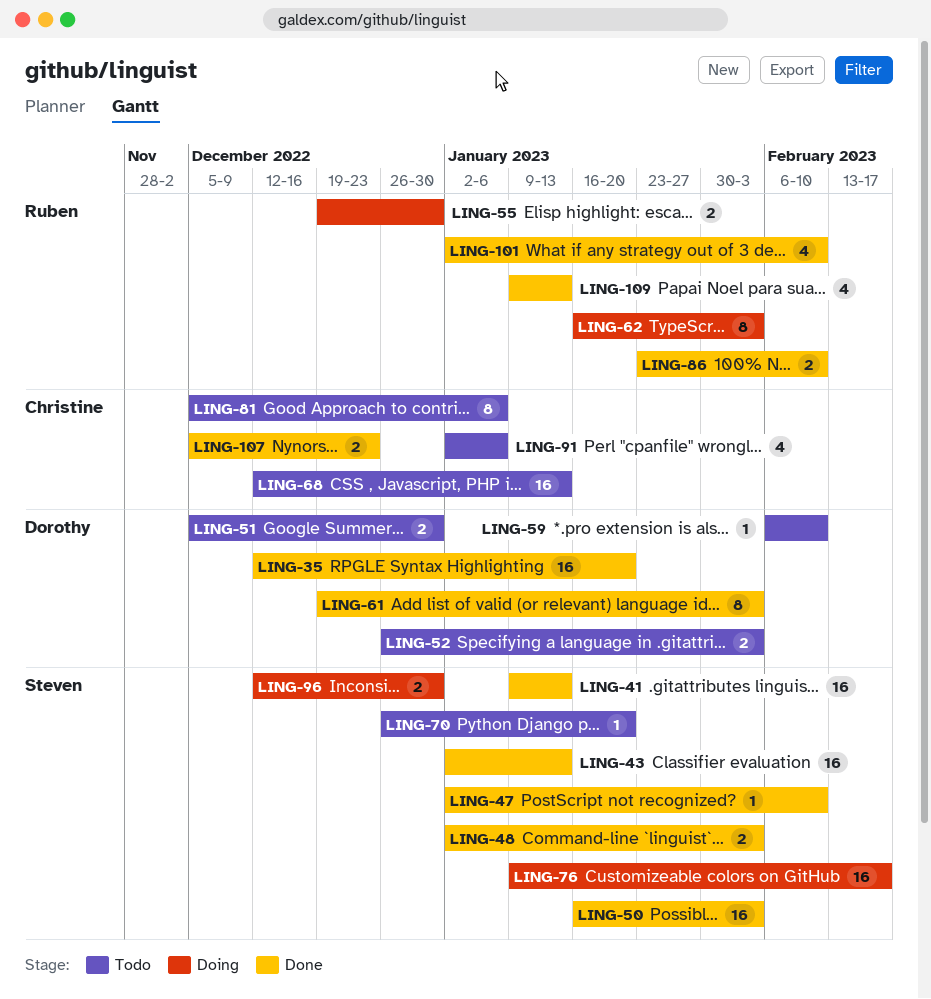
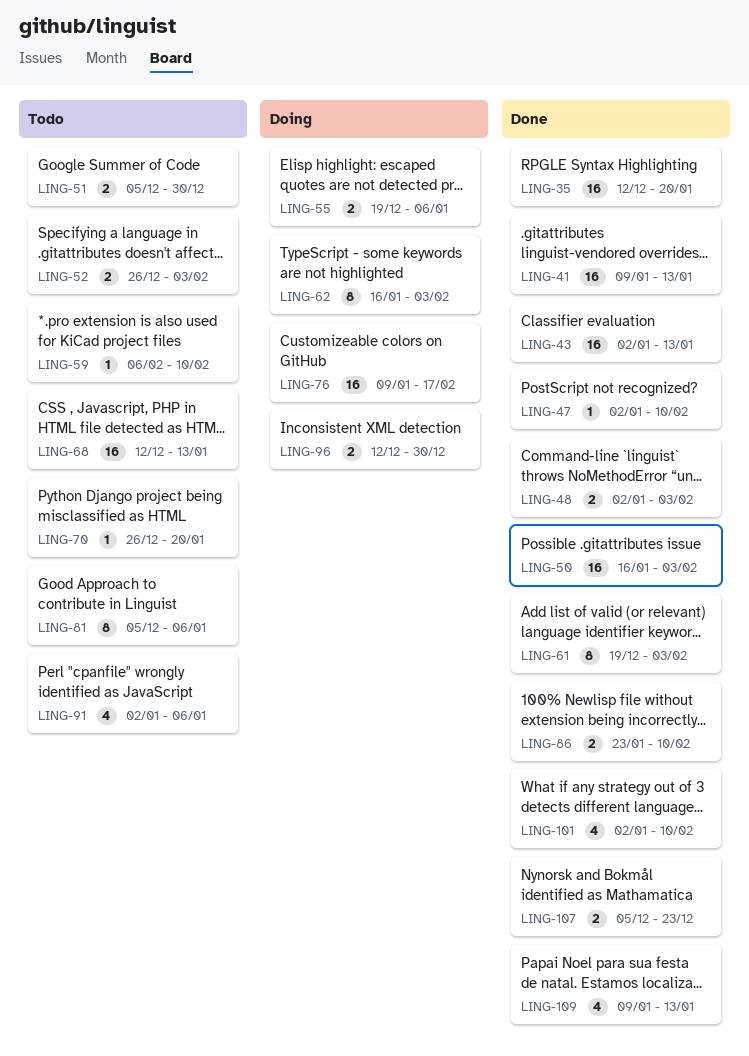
LING-55, due: Dec 30 -> Jan 6

